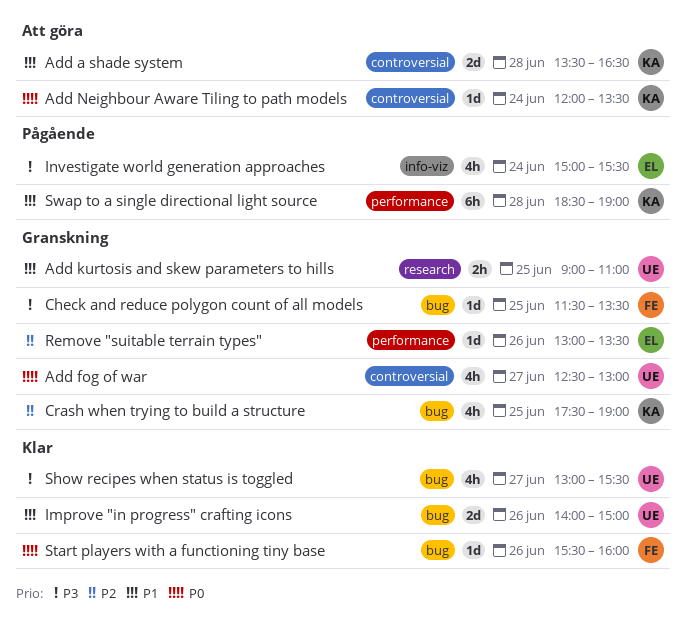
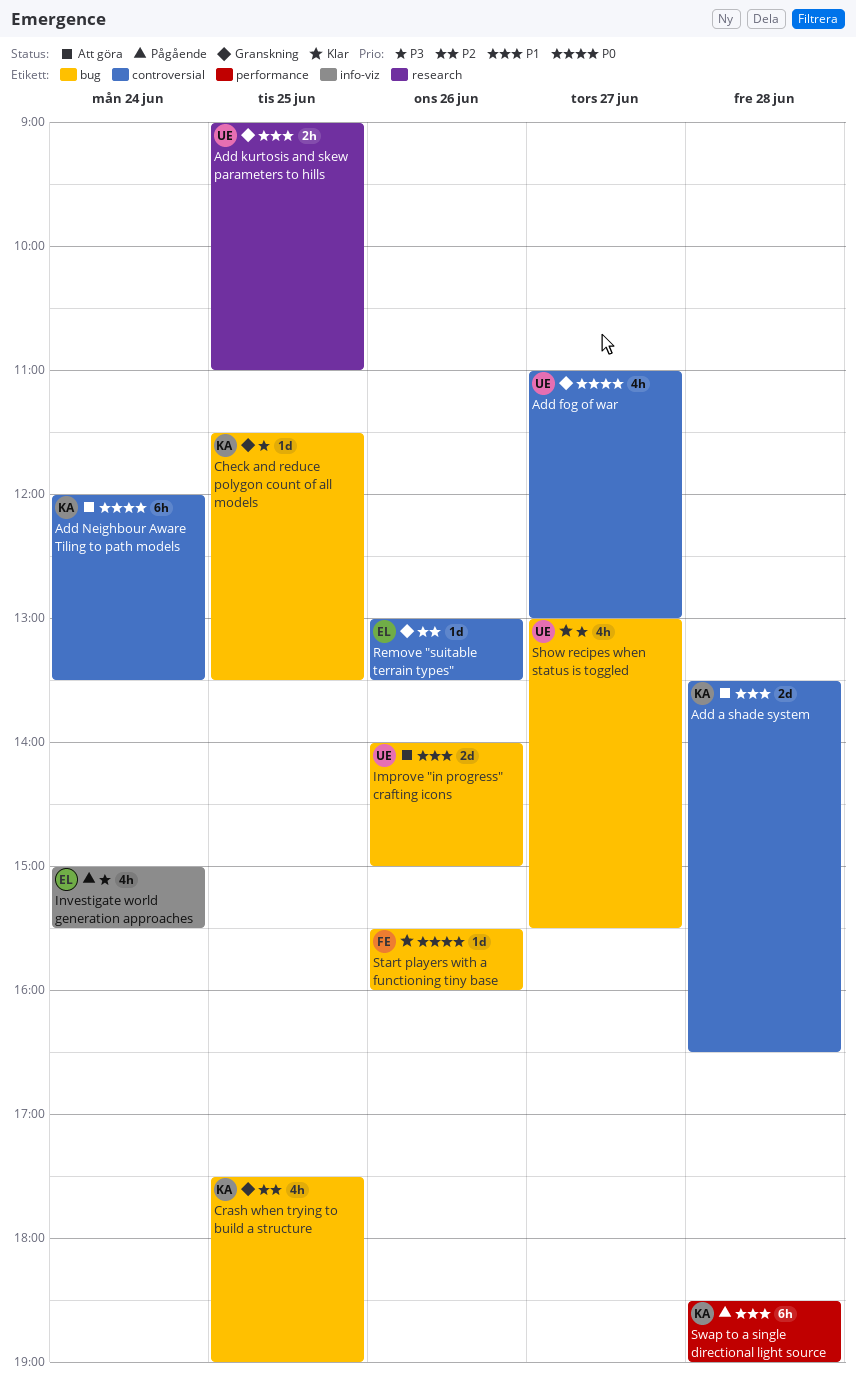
Add fog of war, begins: 12:30 -> 11:00
Add Neighbour Aware Tiling to path models, estimate: 1d -> 6h
Check and reduce polygon count of all models, owner: FE -> KA
Improve "in progress" crafting icons, status: Klar -> Att göra
Remove "suitable terrain types", label: performance -> controversial

